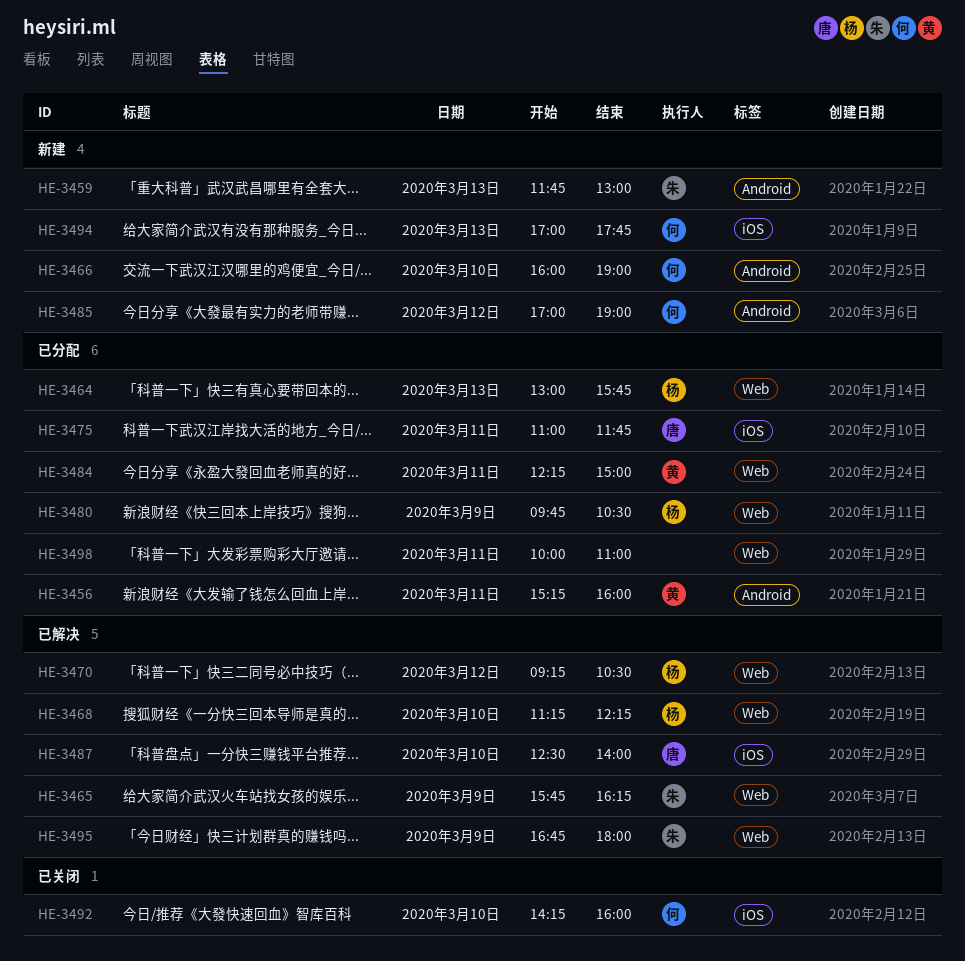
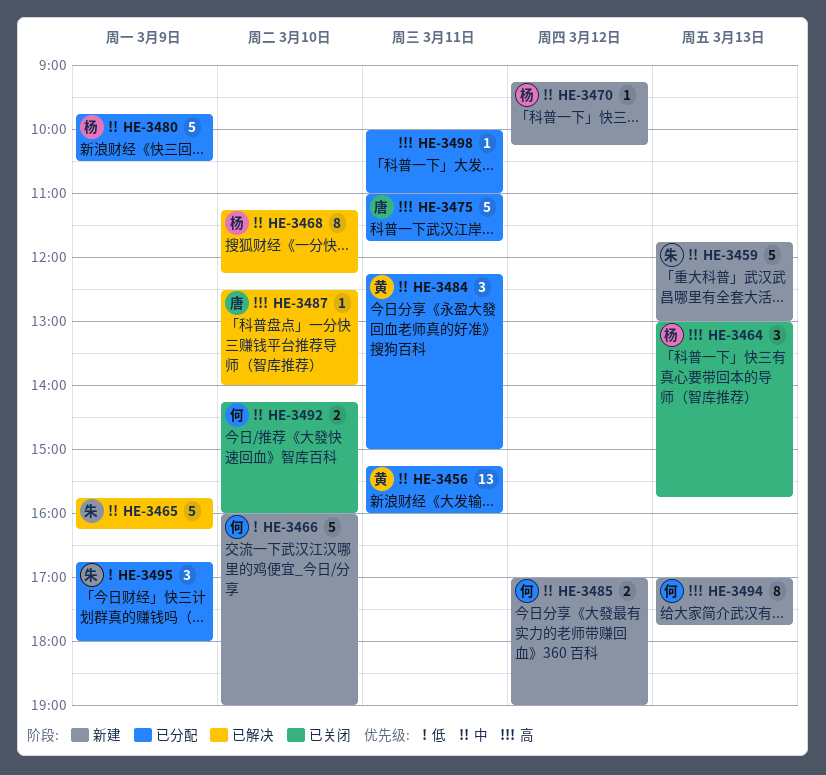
HE-3464, status: 已分配 -> 已关闭
HE-3470, status: 已解决 -> 新建
HE-3470, ends: 10:30 -> 10:15
HE-3495, status: 已解决 -> 已分配

